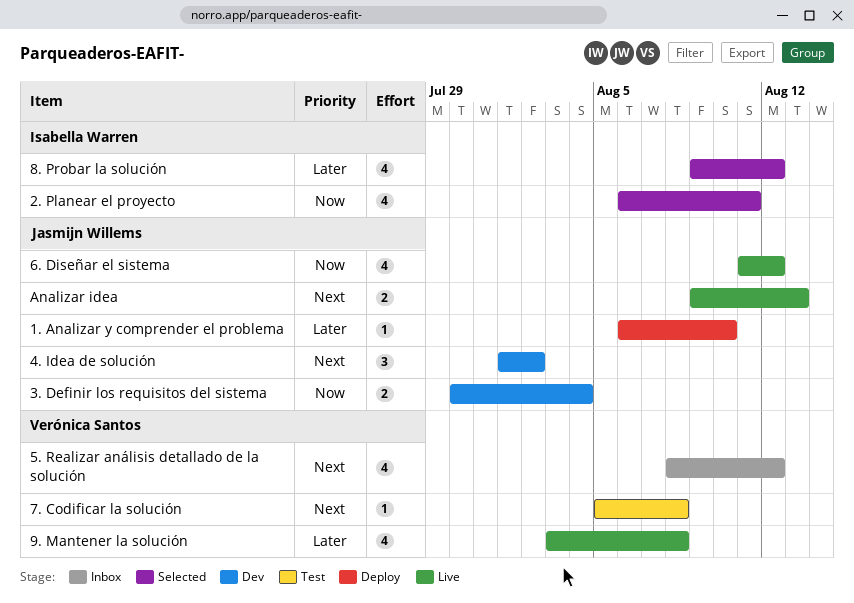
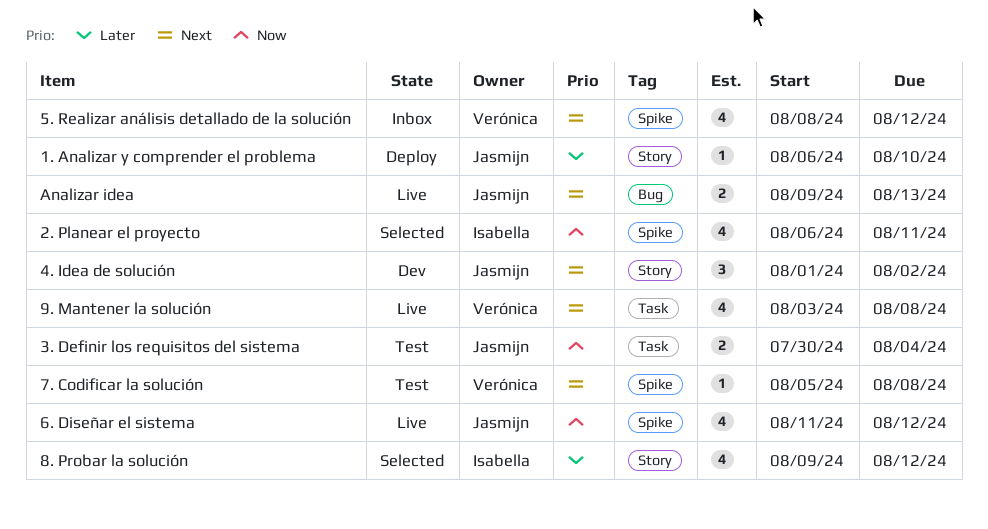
3. Definir los requisitos del sistema, status: Dev -> Test
9. Mantener la solución, priority: Later -> Next

